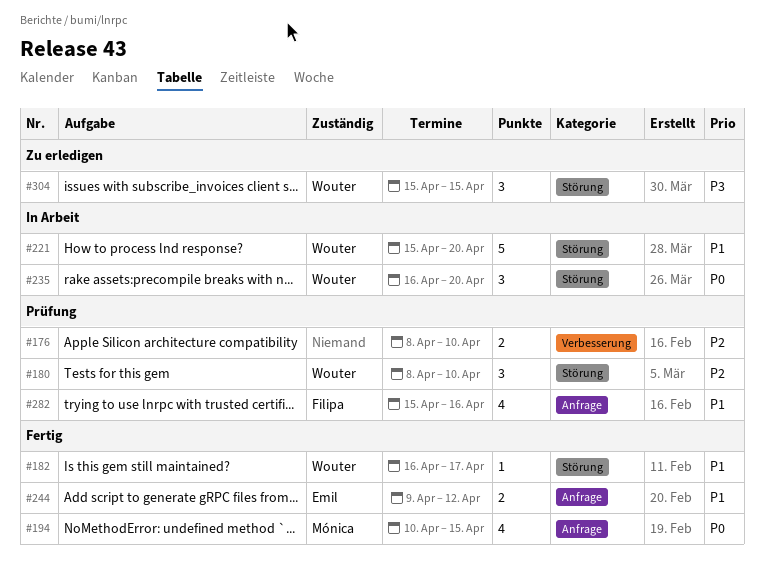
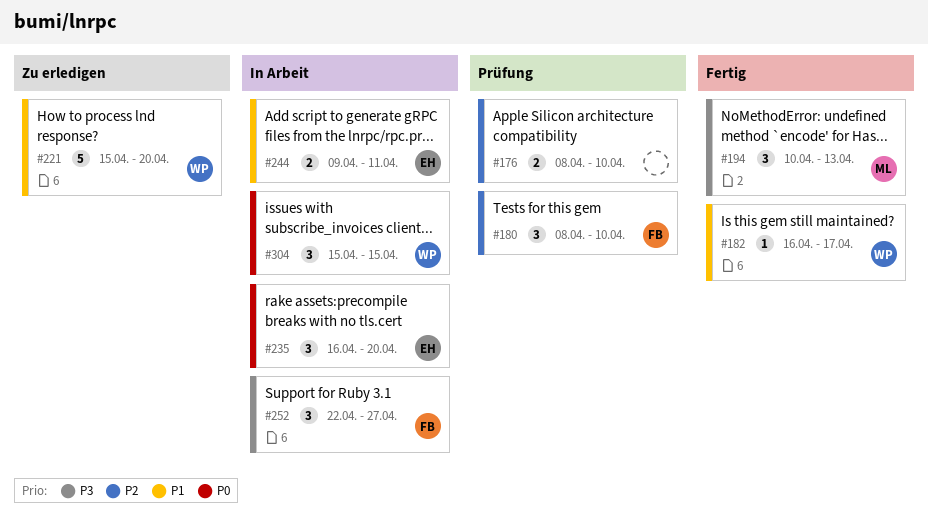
#180, owner: Wouter -> Filipa
#194, priority: P0 -> P3
#194, estimate: 4 -> 3
#194, due: Apr 15 -> Apr 13
#221, status: In Arbeit -> Zu erledigen
#235, owner: Wouter -> Emil
#244, status: Fertig -> In Arbeit
#244, due: Apr 12 -> Apr 11
#252: none -> present
#282: present -> none
#304, status: Zu erledigen -> In Arbeit
#304, priority: P3 -> P0

